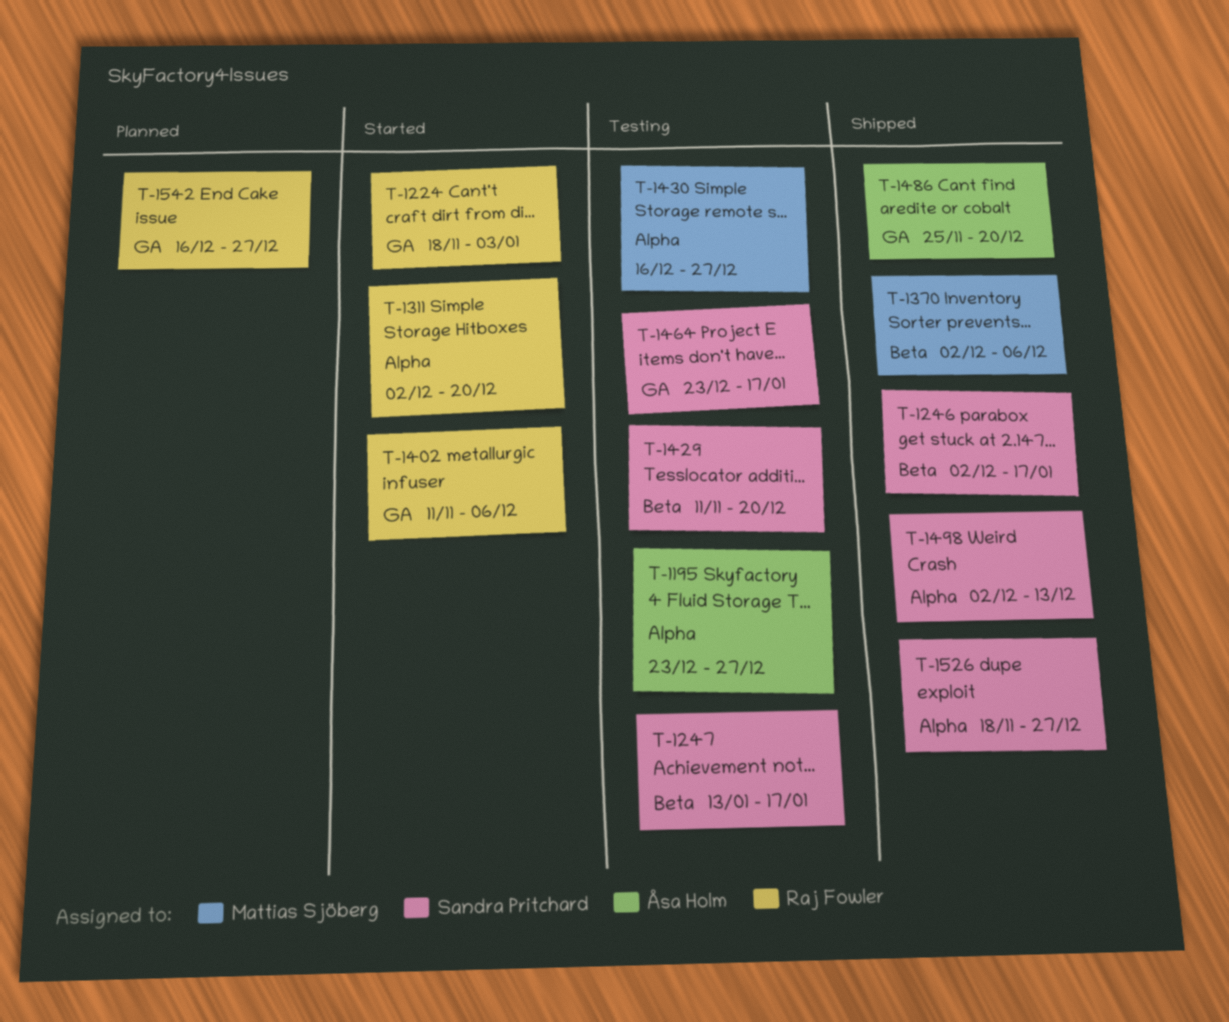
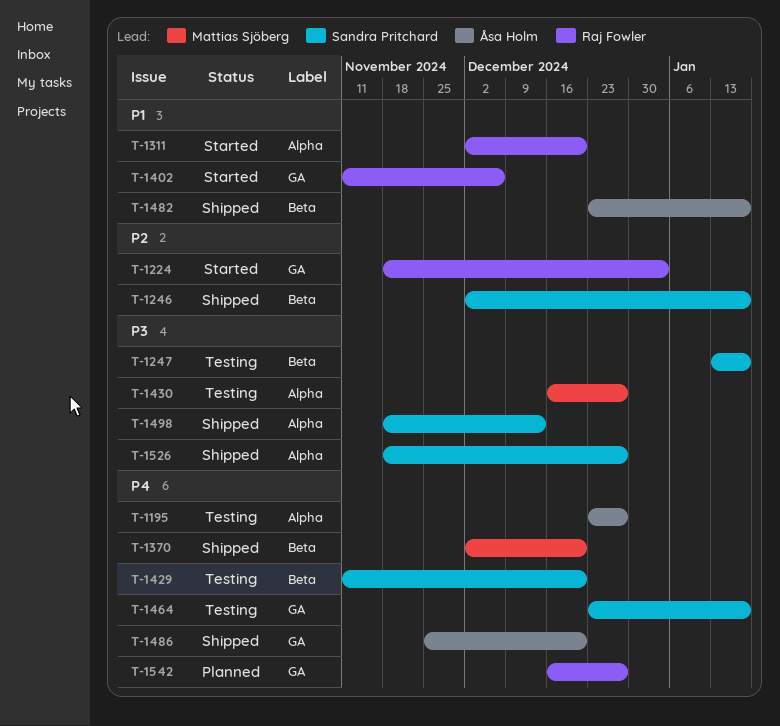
T-1370, due: Dec 6 -> Dec 20
T-1482: none -> present
T-1498, start: Dec 2 -> Nov 18

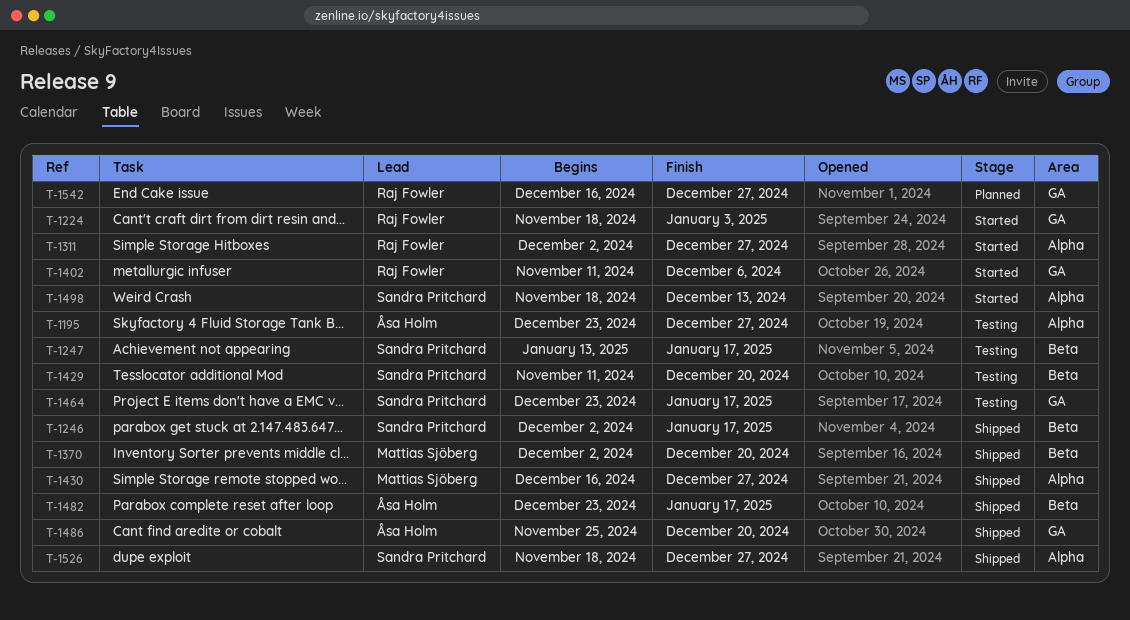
T-1311, due: Dec 20 -> Dec 27
T-1430, status: Testing -> Shipped
T-1498, status: Shipped -> Started

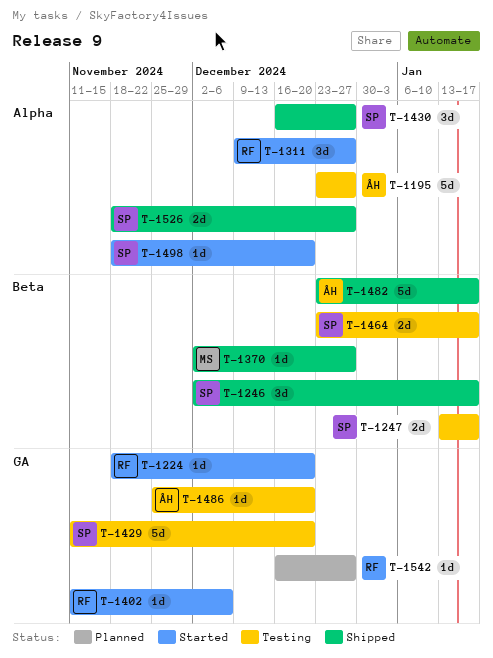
T-1224, due: Jan 3 -> Dec 20
T-1311, start: Dec 2 -> Dec 9
T-1370, due: Dec 20 -> Dec 27
T-1429, label: Beta -> GA
T-1430, owner: Mattias Sjöberg -> Sandra Pritchard
T-1464, label: GA -> Beta
T-1486, status: Shipped -> Testing
T-1498, due: Dec 13 -> Dec 20

